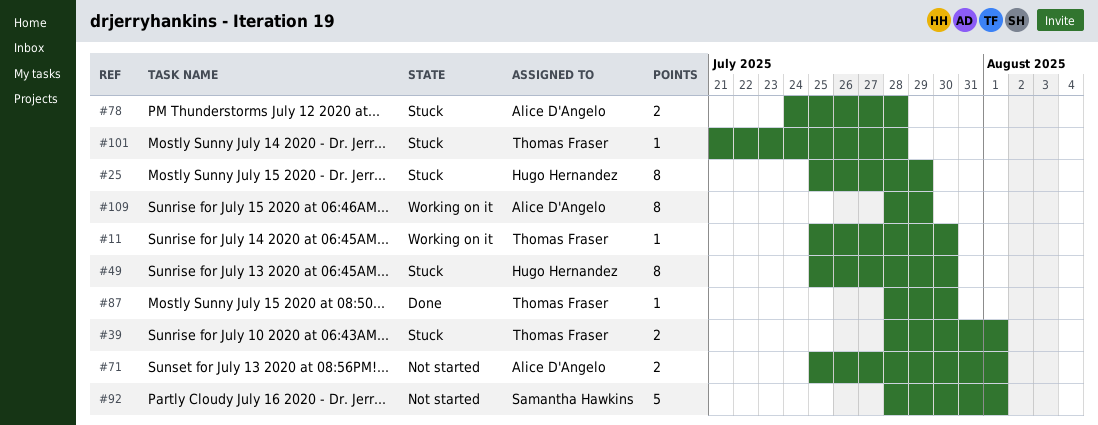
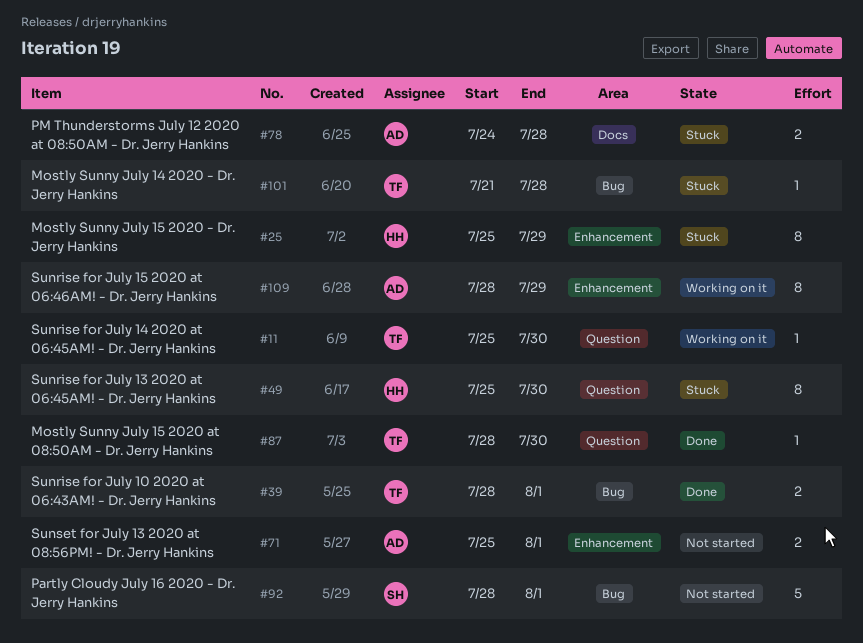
#39, status: Stuck -> Done

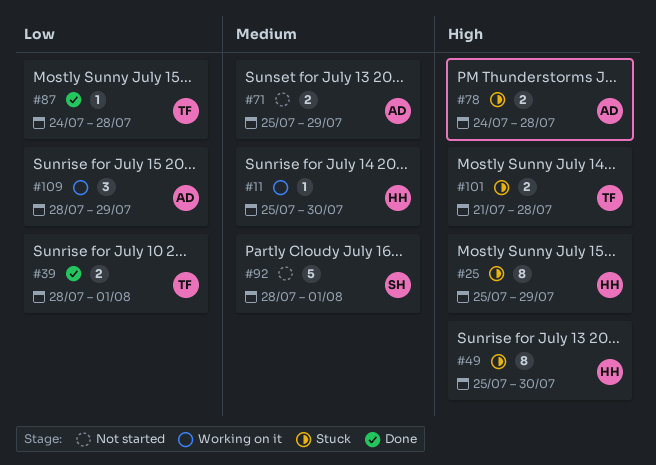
#11, owner: TF -> HH
#71, due: Aug 1 -> Jul 29
#87, start: Jul 28 -> Jul 24
#87, due: Jul 30 -> Jul 28
#101, estimate: 1 -> 2
#109, estimate: 8 -> 3

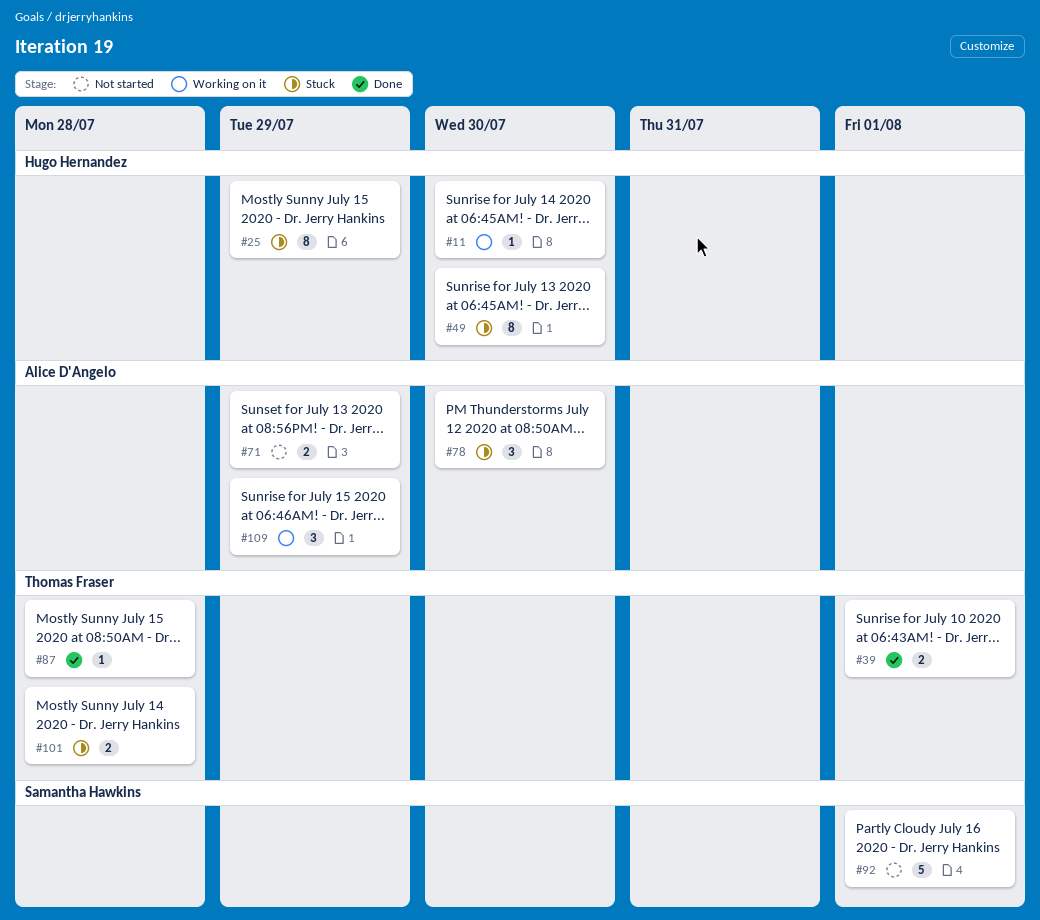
#78, estimate: 2 -> 3
#78, due: Jul 28 -> Jul 30

